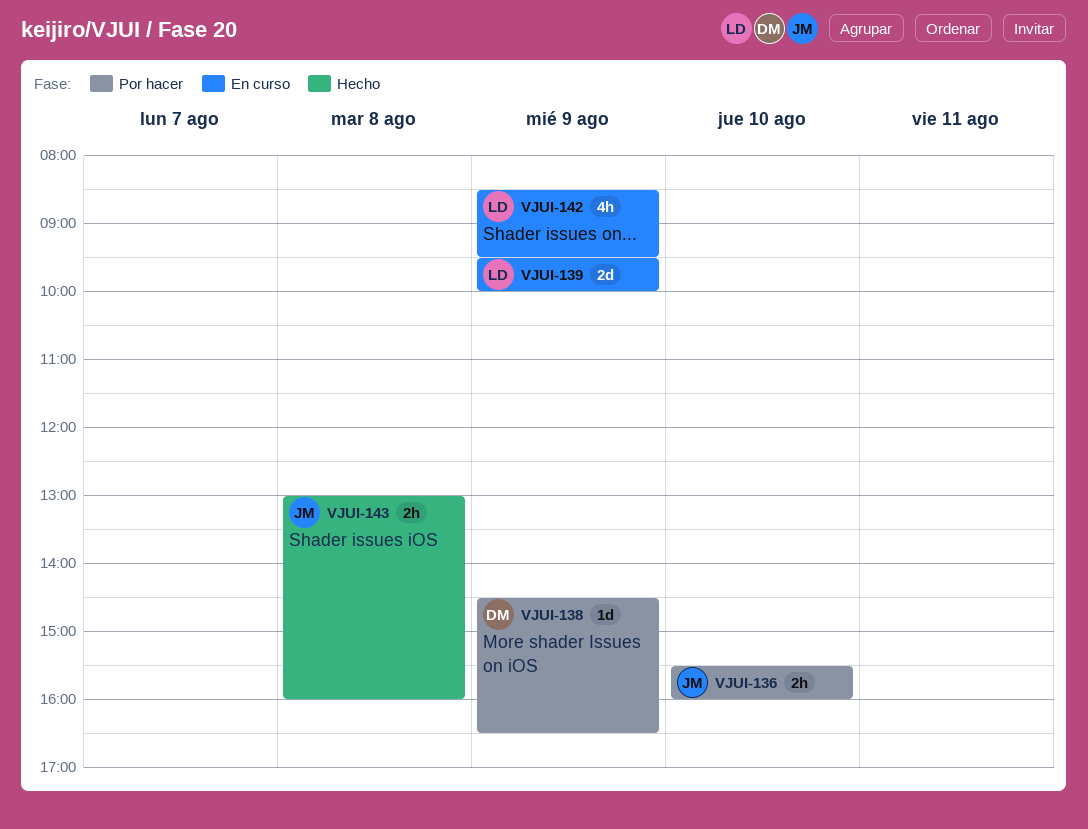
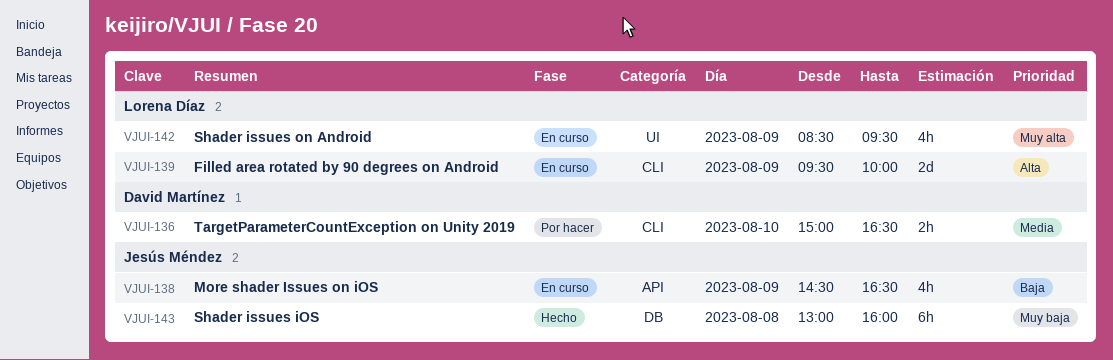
VJUI-136, owner: Jesús Méndez -> David Martínez
VJUI-136, begins: 15:30 -> 15:00
VJUI-136, ends: 16:00 -> 16:30
VJUI-138, status: Por hacer -> En curso
VJUI-138, owner: David Martínez -> Jesús Méndez
VJUI-138, estimate: 1d -> 4h
VJUI-143, estimate: 2h -> 6h

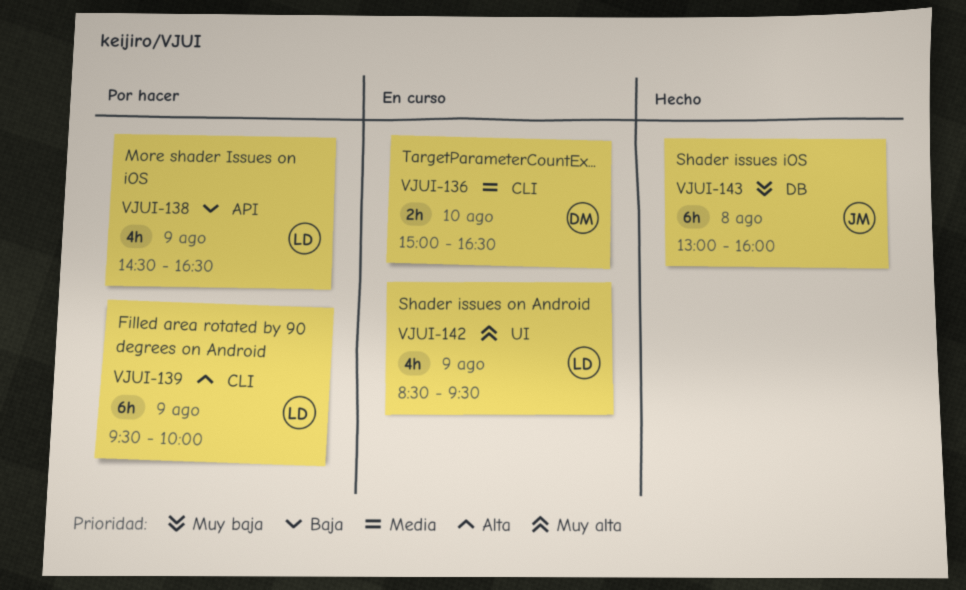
VJUI-136, status: Por hacer -> En curso
VJUI-138, status: En curso -> Por hacer
VJUI-138, owner: Jesús Méndez -> Lorena Díaz
VJUI-139, status: En curso -> Por hacer
VJUI-139, estimate: 2d -> 6h

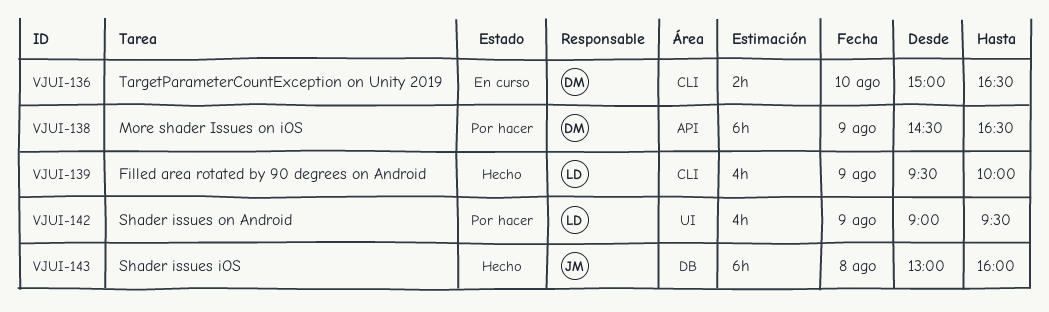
VJUI-138, owner: LD -> DM
VJUI-138, estimate: 4h -> 6h
VJUI-139, status: Por hacer -> Hecho
VJUI-139, estimate: 6h -> 4h
VJUI-142, status: En curso -> Por hacer
VJUI-142, begins: 08:30 -> 09:00

